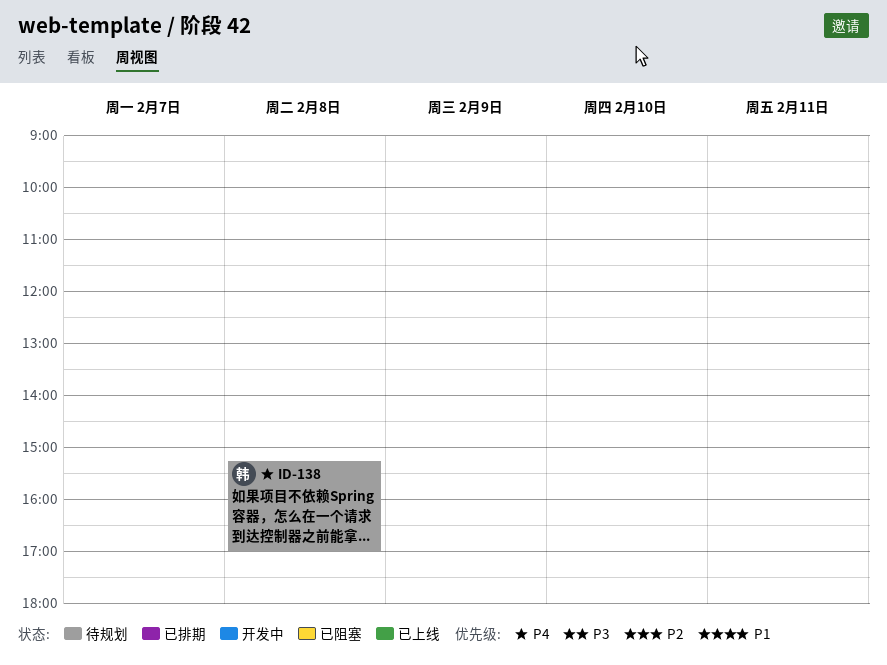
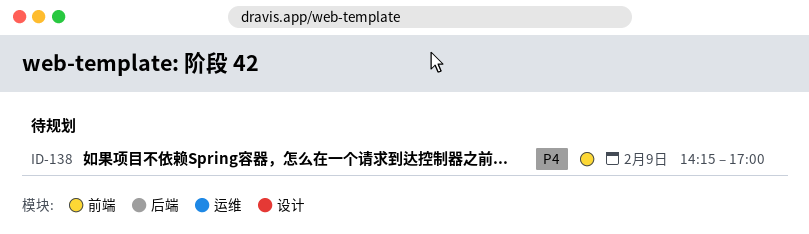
ID-138, day: Feb 8 -> Feb 9
ID-138, begins: 15:15 -> 14:15

